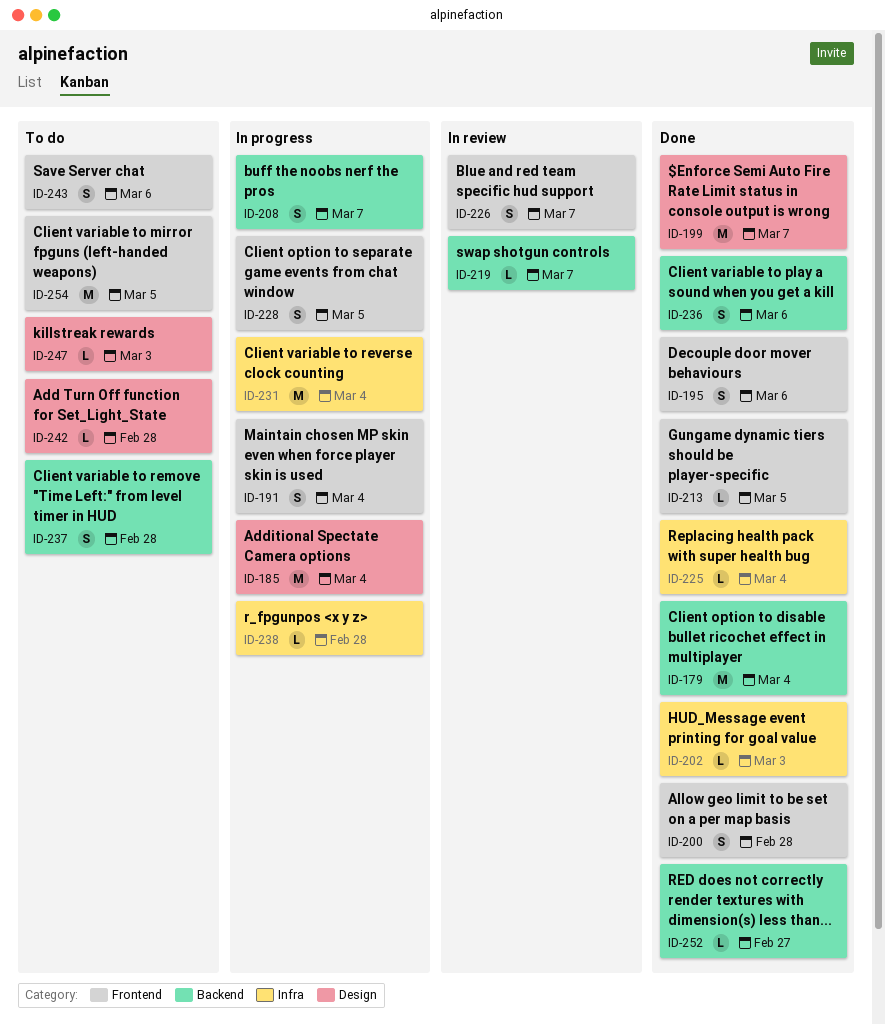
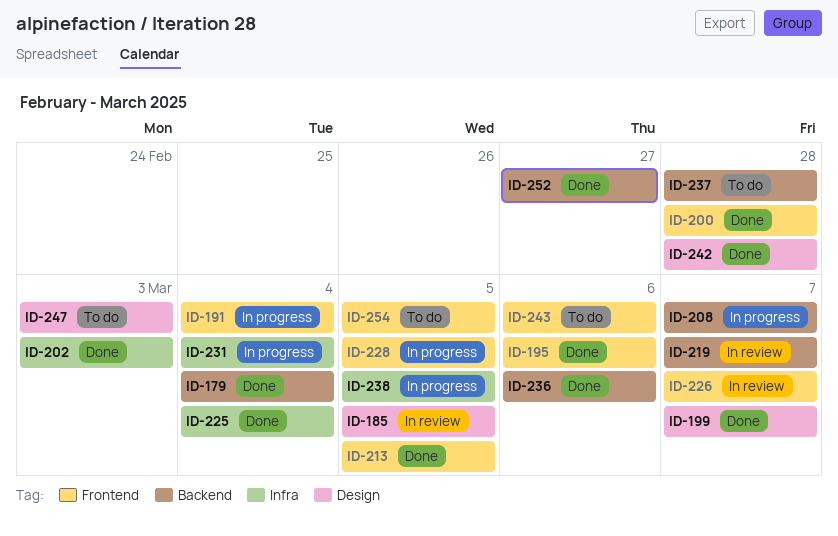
ID-185, status: In progress -> In review
ID-185, due: Mar 4 -> Mar 5
ID-238, due: Feb 28 -> Mar 5
ID-242, status: To do -> Done

